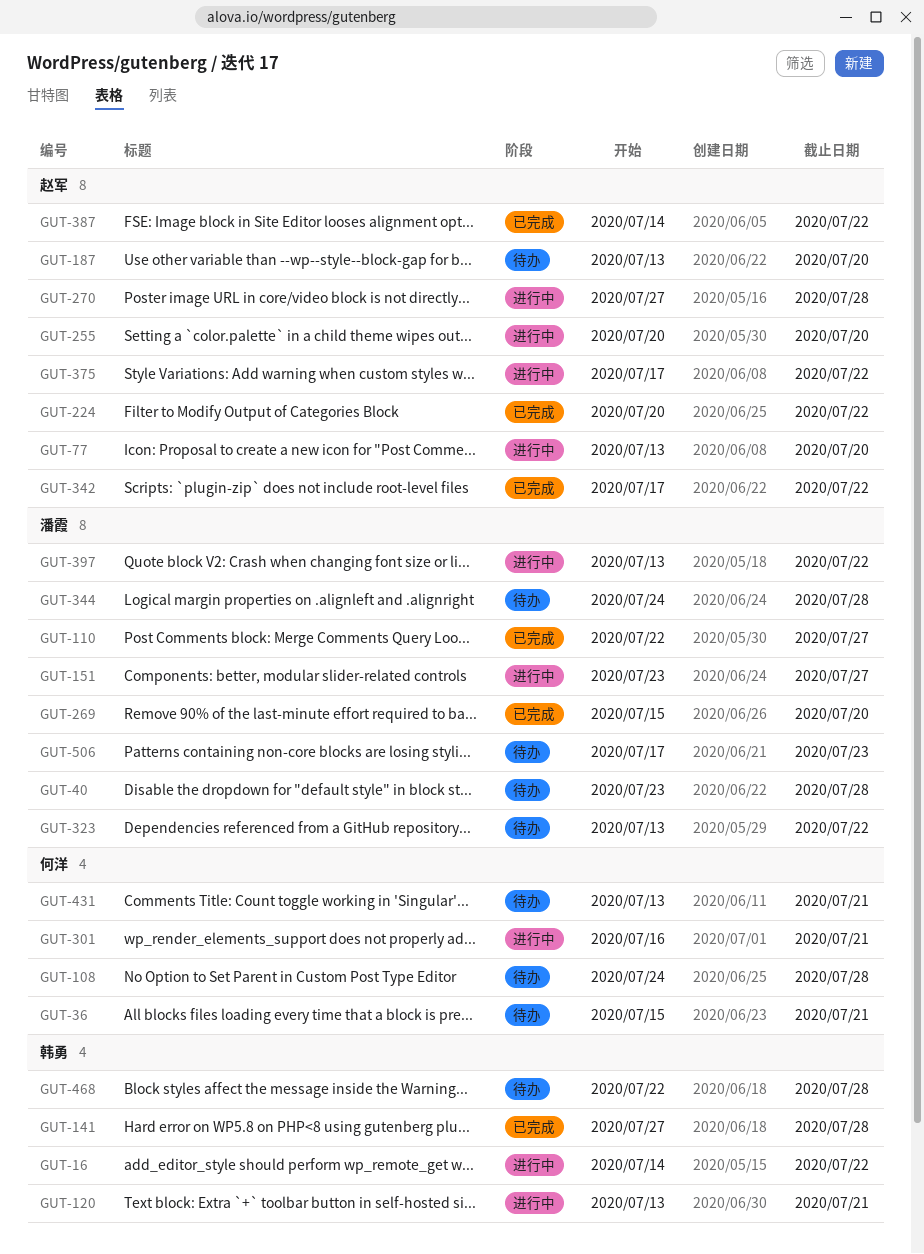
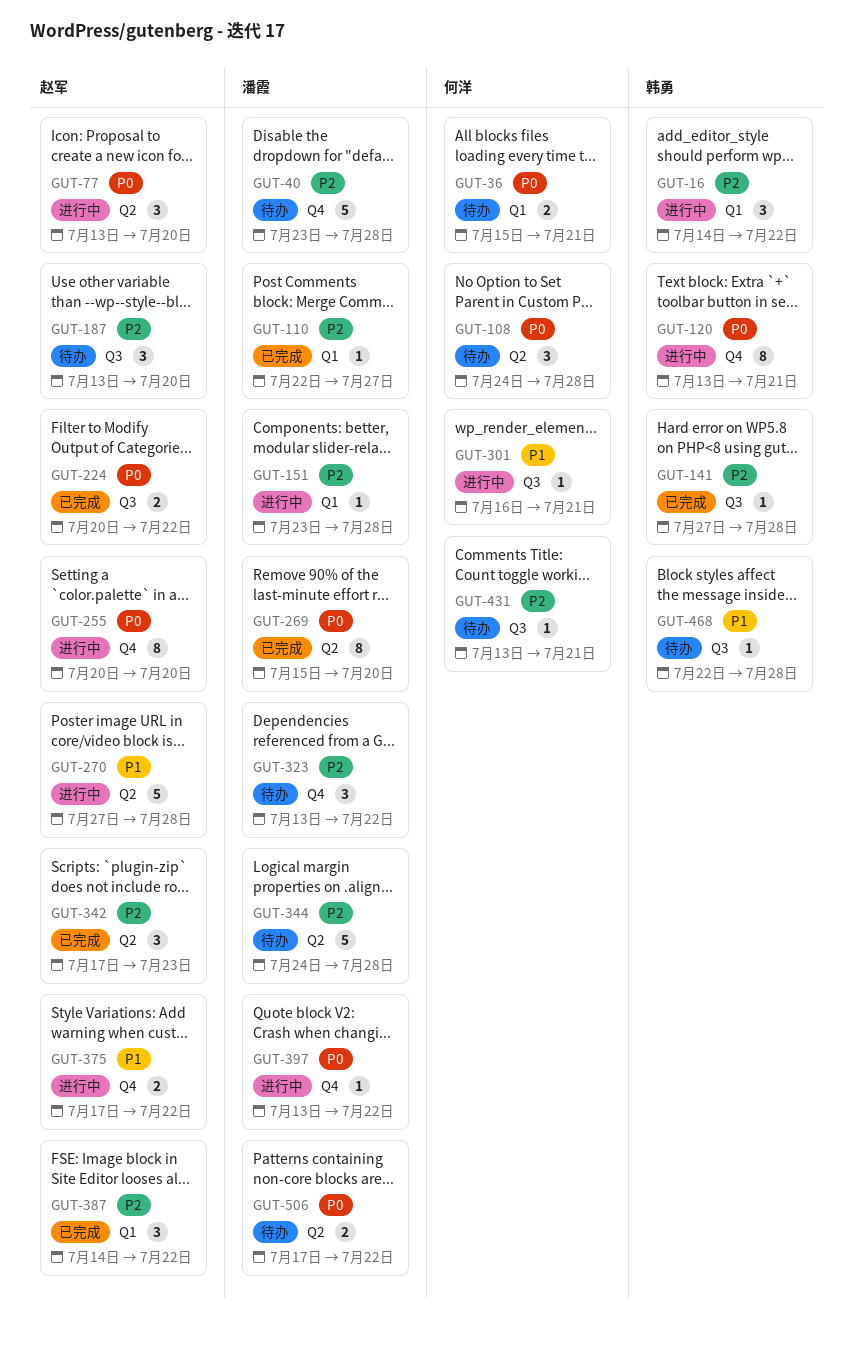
GUT-151, due: Jul 27 -> Jul 28
GUT-342, due: Jul 22 -> Jul 23
GUT-506, due: Jul 23 -> Jul 22

